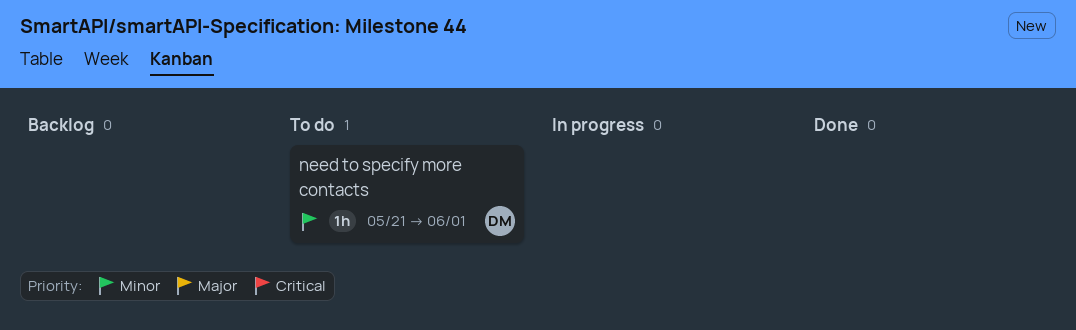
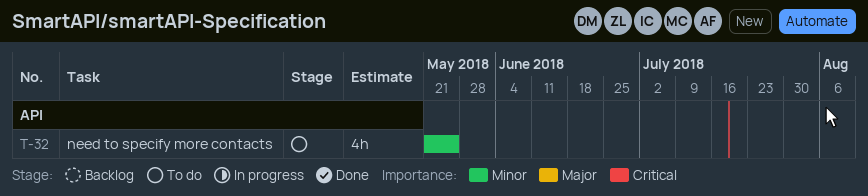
need to specify more contacts, estimate: 1h -> 4h
need to specify more contacts, due: Jun 1 -> May 25

